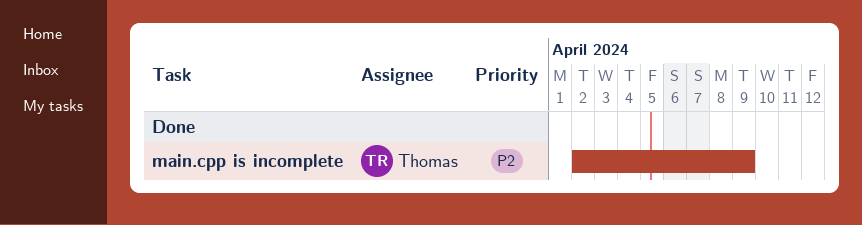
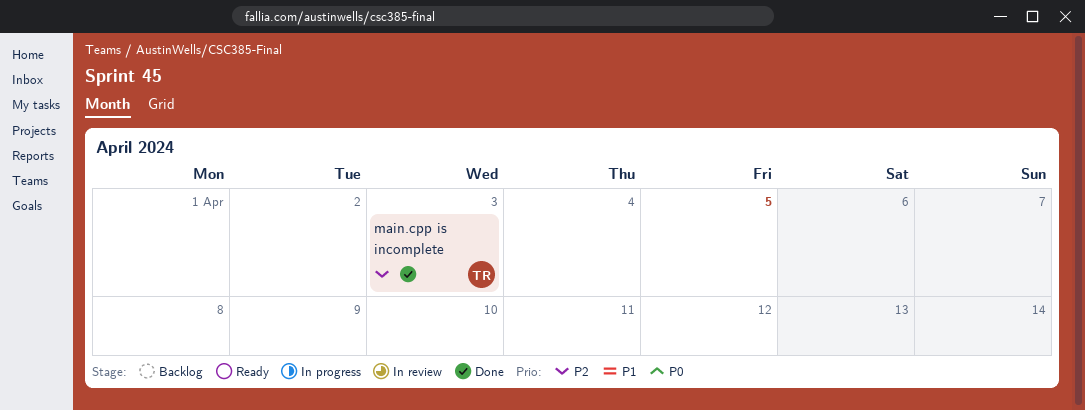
main.cpp is incomplete, due: Apr 9 -> Apr 3

